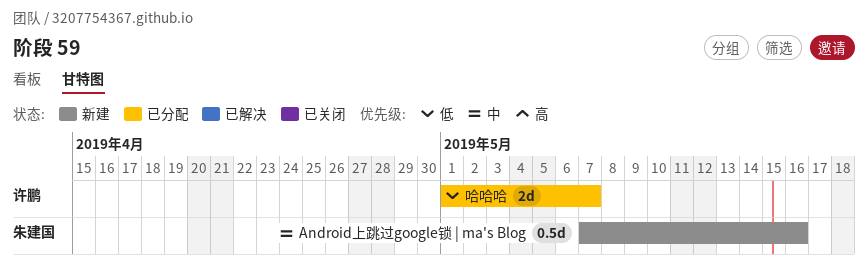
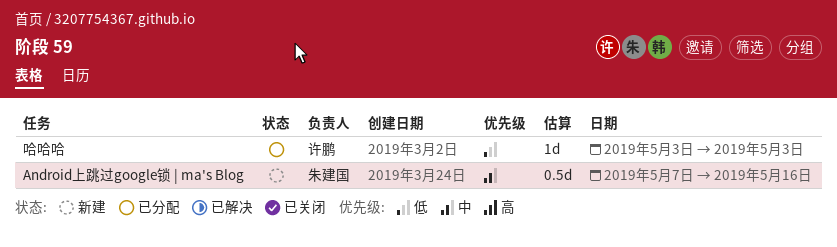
哈哈哈, estimate: 2d -> 1d
哈哈哈, start: May 1 -> May 3
哈哈哈, due: May 7 -> May 3

